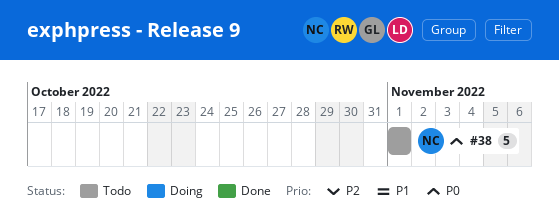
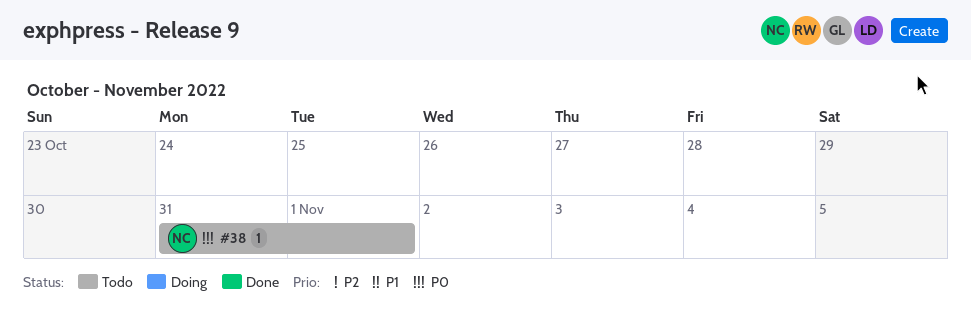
#38, estimate: 5 -> 1
#38, start: Nov 1 -> Oct 31

